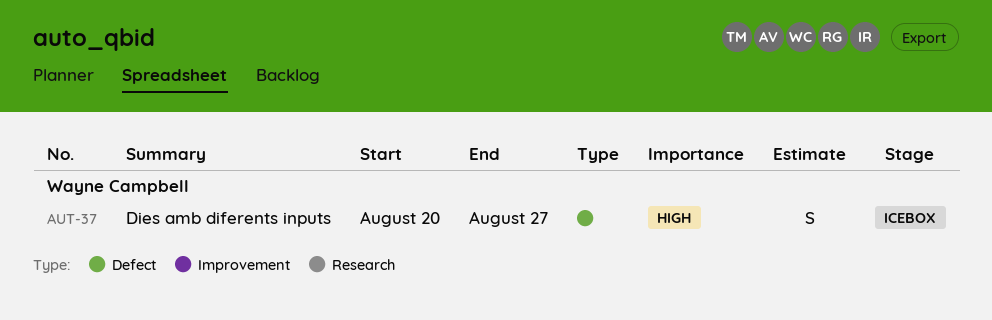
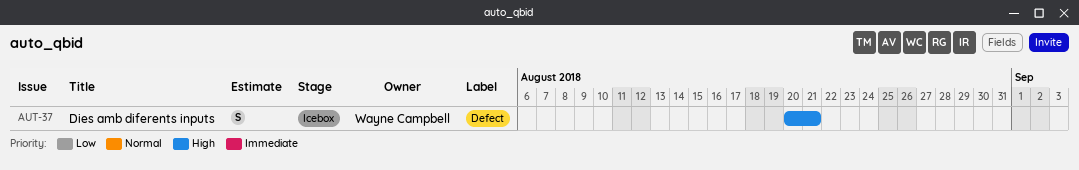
AUT-37, due: Aug 27 -> Aug 21

